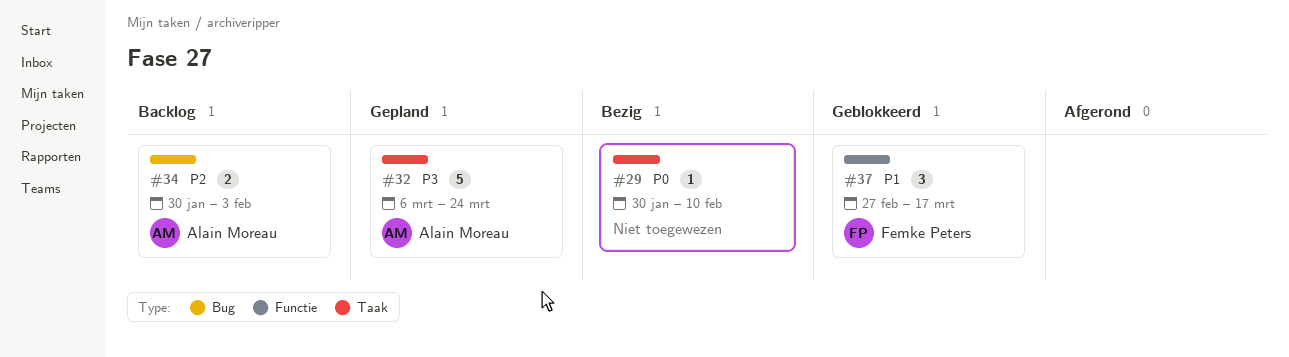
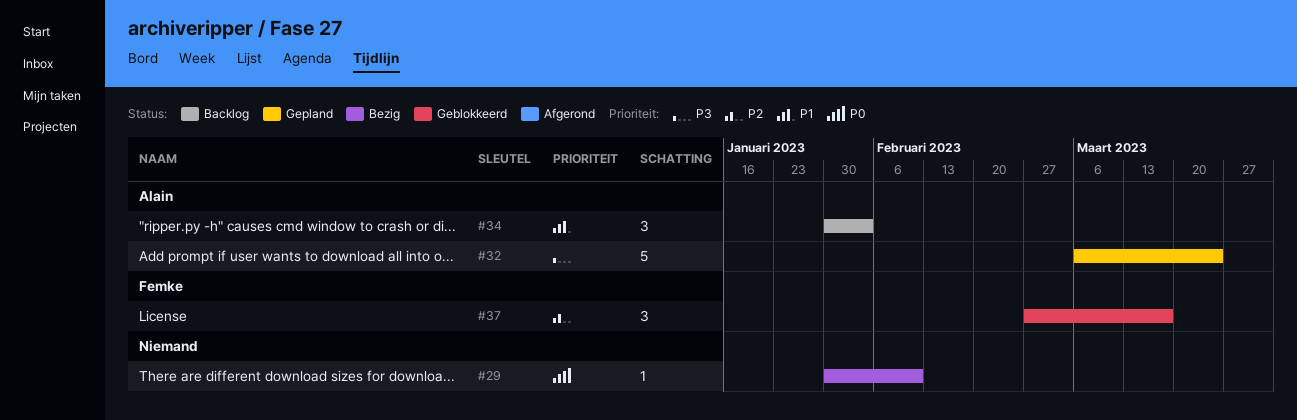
#34, priority: P2 -> P1
#34, estimate: 2 -> 3
#37, priority: P1 -> P2

